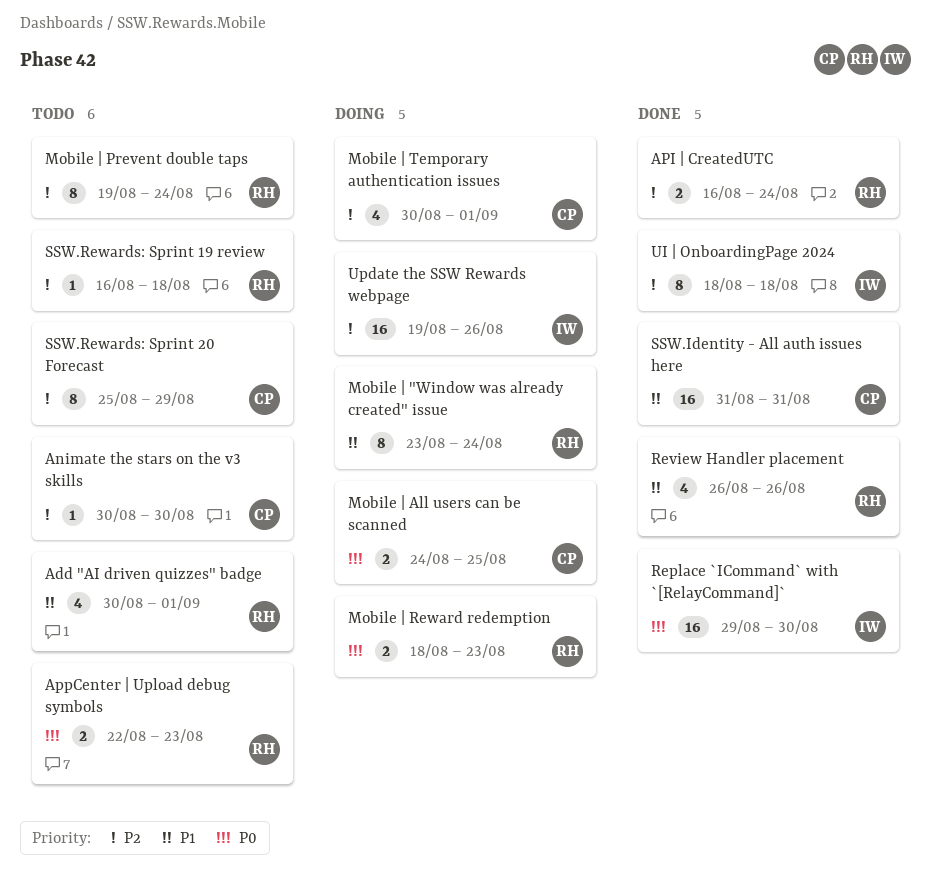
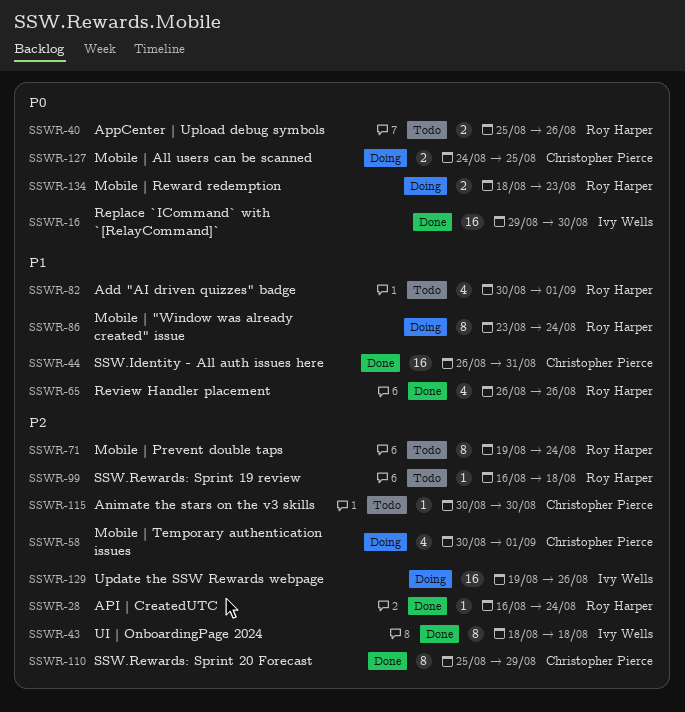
API | CreatedUTC, estimate: 2 -> 1
AppCenter | Upload debug symbols, start: Aug 22 -> Aug 25
AppCenter | Upload debug symbols, due: Aug 23 -> Aug 26
SSW.Identity - All auth issues here, start: Aug 31 -> Aug 26
SSW.Rewards: Sprint 20 Forecast, status: Todo -> Done

